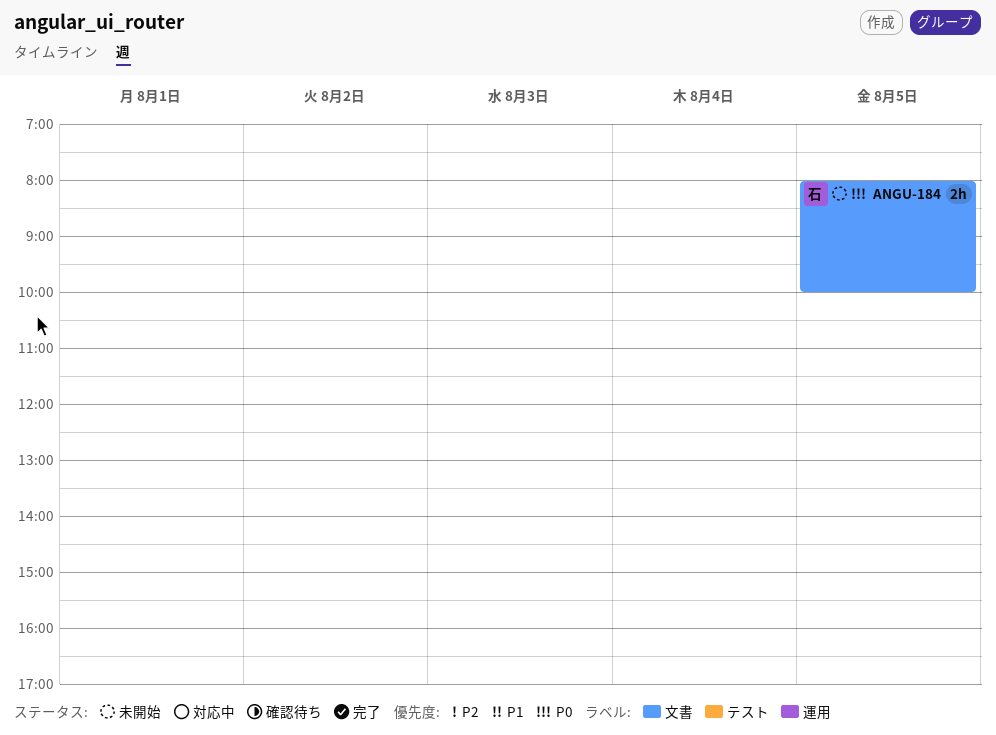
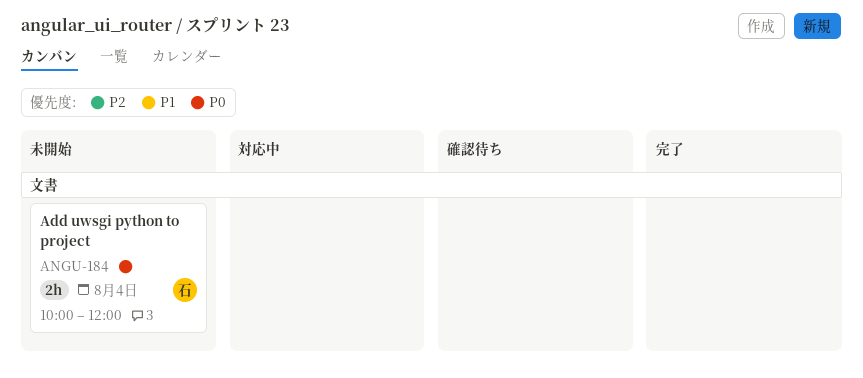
ANGU-184, day: Aug 5 -> Aug 4
ANGU-184, begins: 08:00 -> 10:00
ANGU-184, ends: 10:00 -> 12:00

